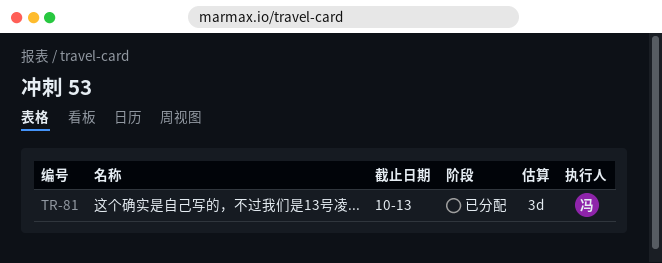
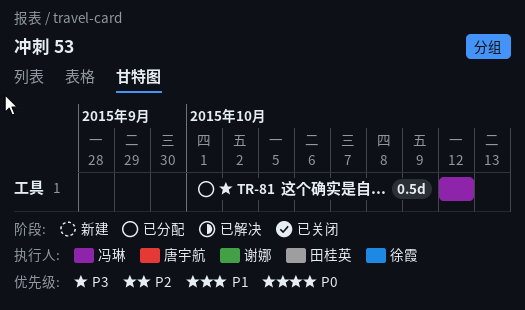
TR-81, estimate: 3d -> 0.5d
TR-81, due: Oct 13 -> Oct 12

